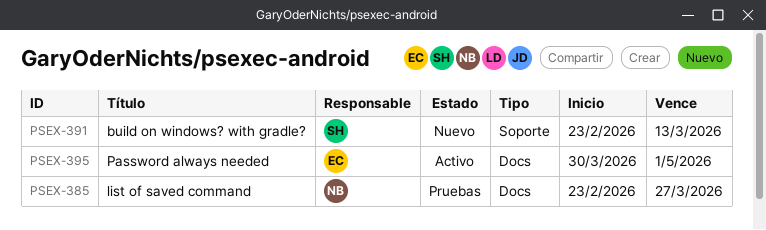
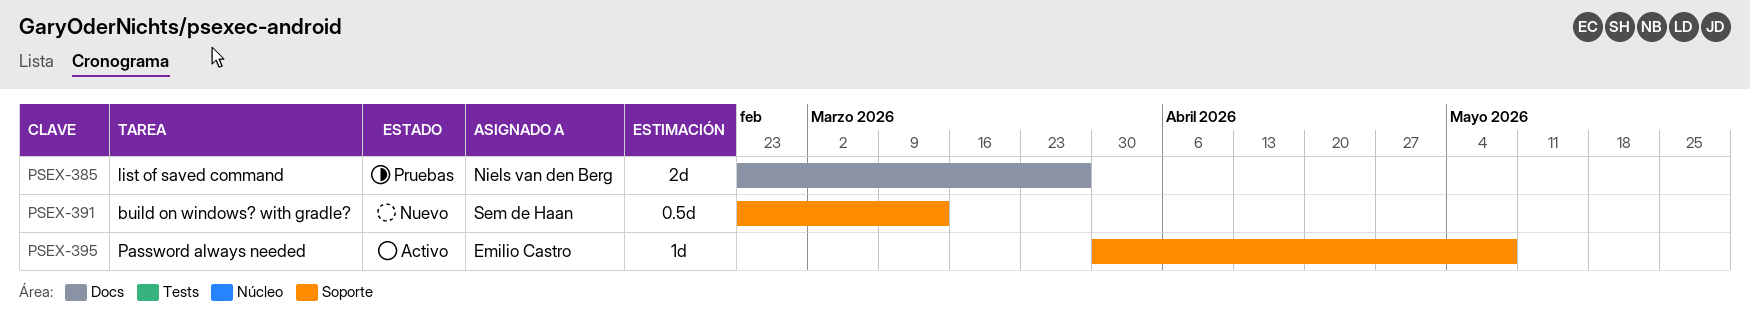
PSEX-395, label: Docs -> Soporte
PSEX-395, due: May 1 -> May 8

